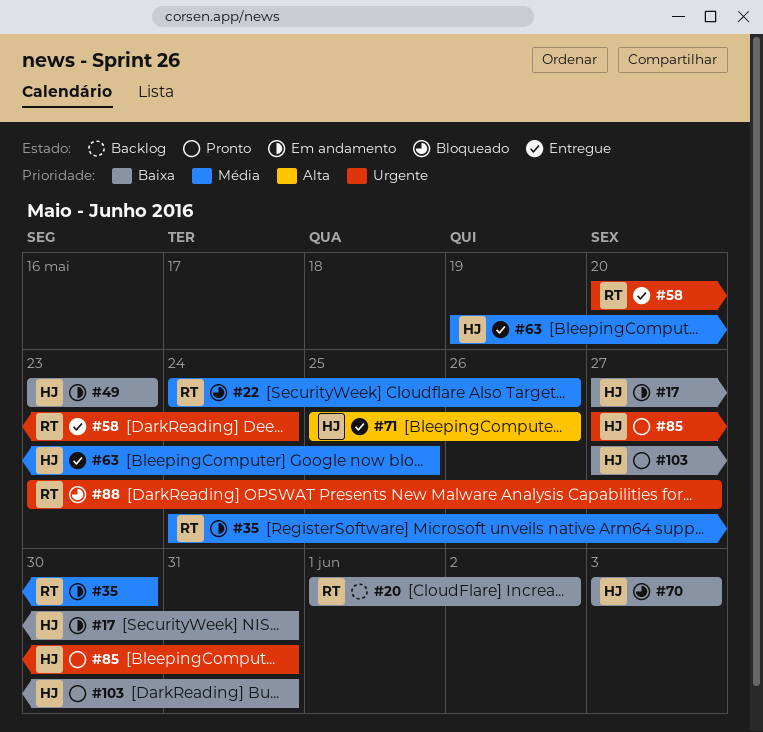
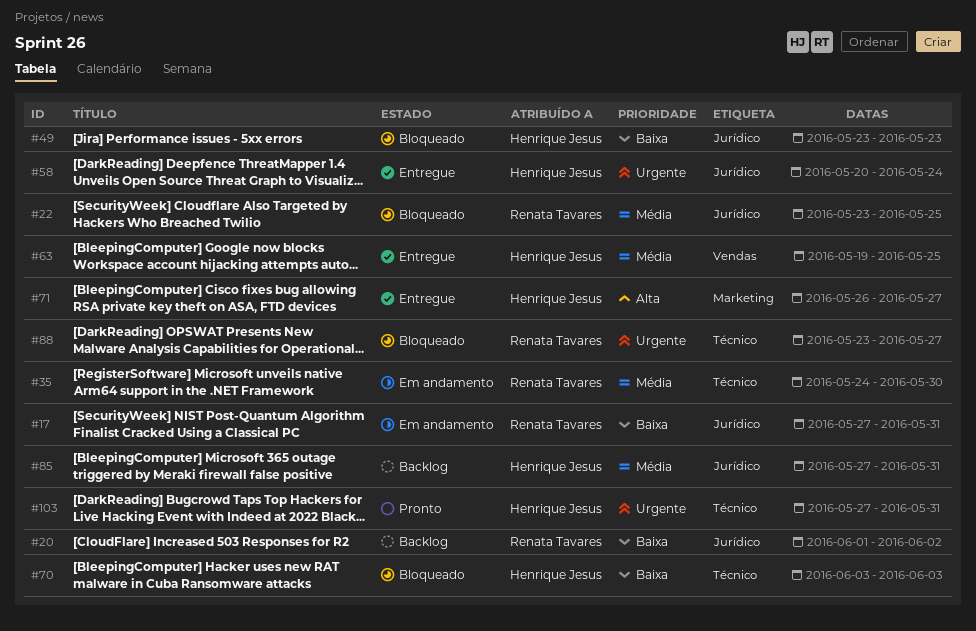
#17, owner: Henrique Jesus -> Renata Tavares
#22, start: May 24 -> May 23
#22, due: May 26 -> May 25
#49, status: Em andamento -> Bloqueado
#58, owner: Renata Tavares -> Henrique Jesus
#71, start: May 25 -> May 26
#71, due: May 26 -> May 27
#85, status: Pronto -> Backlog
#85, priority: Urgente -> Média
#103, priority: Baixa -> Urgente

